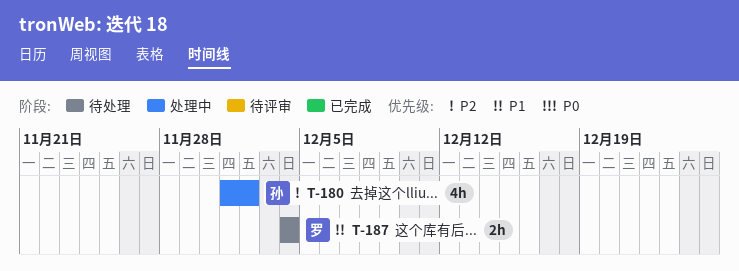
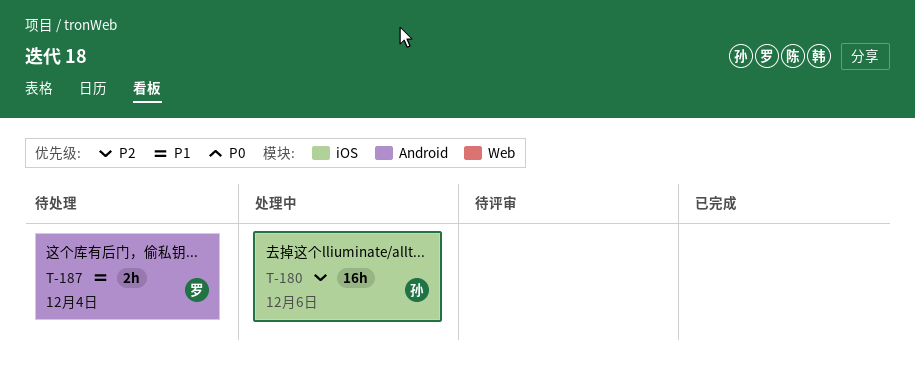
T-180, estimate: 4h -> 16h
T-180, due: Dec 2 -> Dec 6

